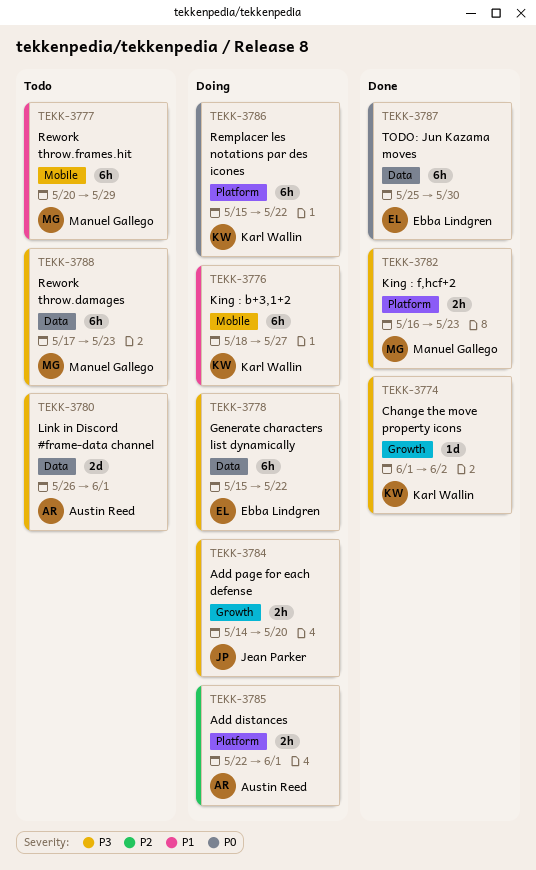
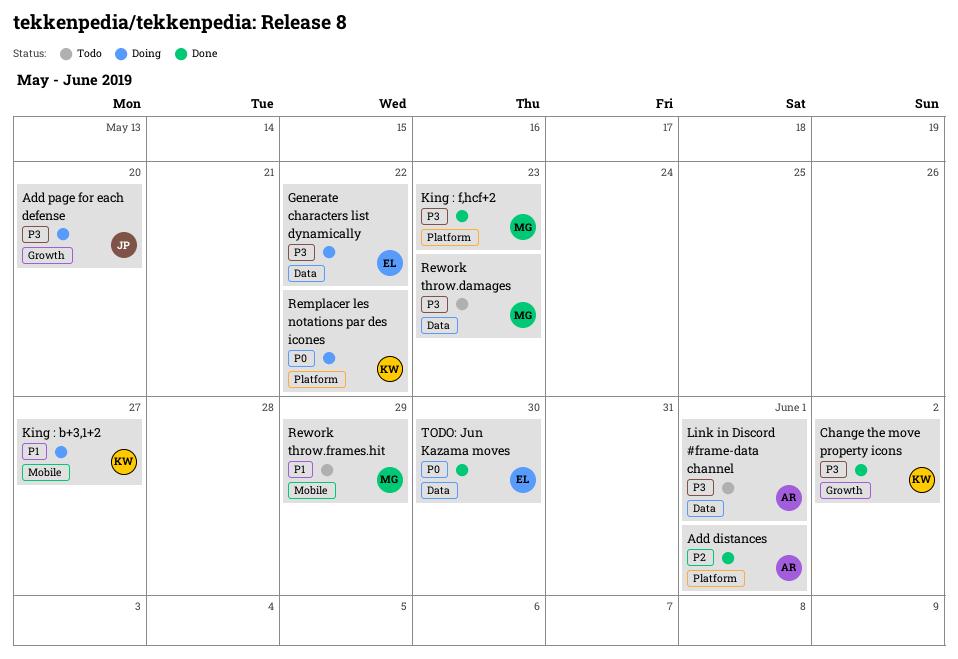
Add distances, status: Doing -> Done

